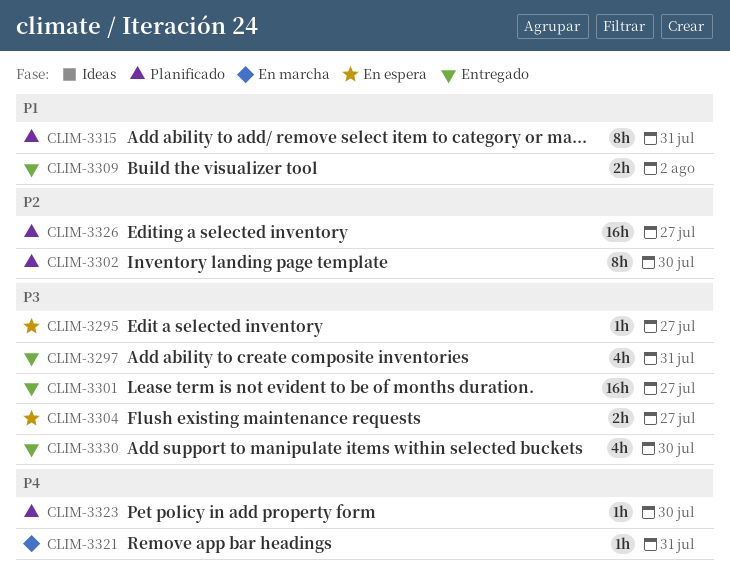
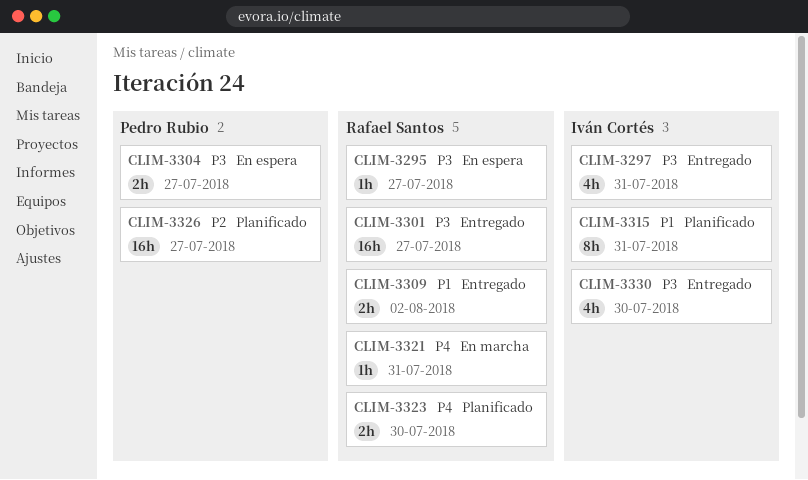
CLIM-3302: present -> none
CLIM-3323, estimate: 1h -> 2h

